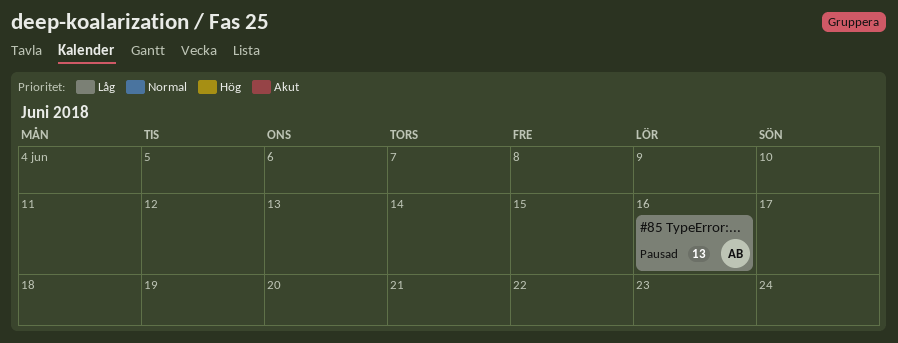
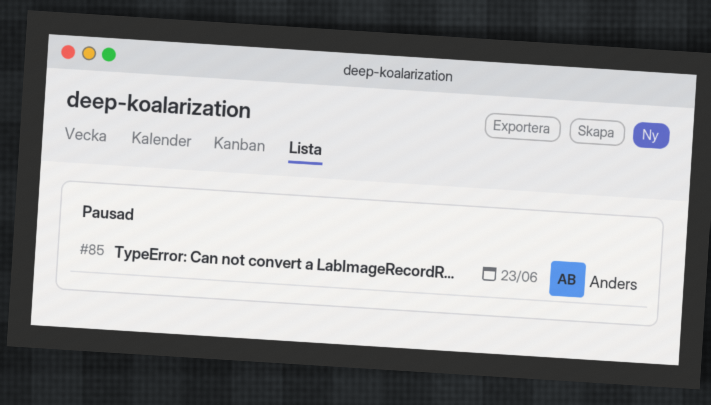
#85, due: Jun 16 -> Jun 23

